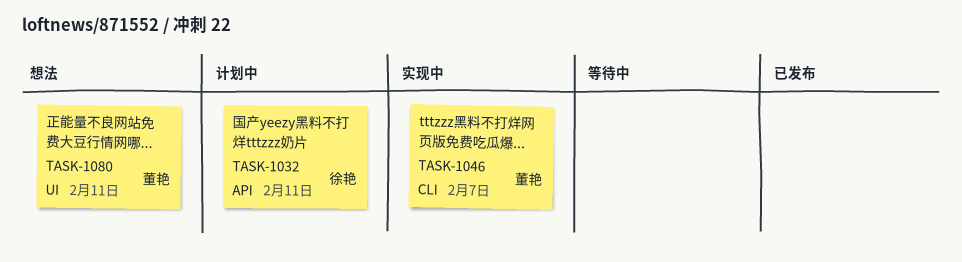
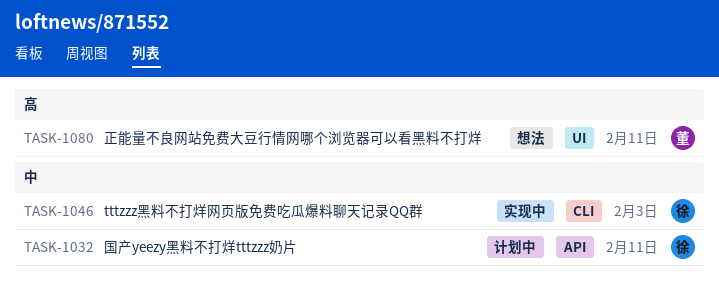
TASK-1046, owner: 董艳 -> 徐艳
TASK-1046, due: Feb 7 -> Feb 3

